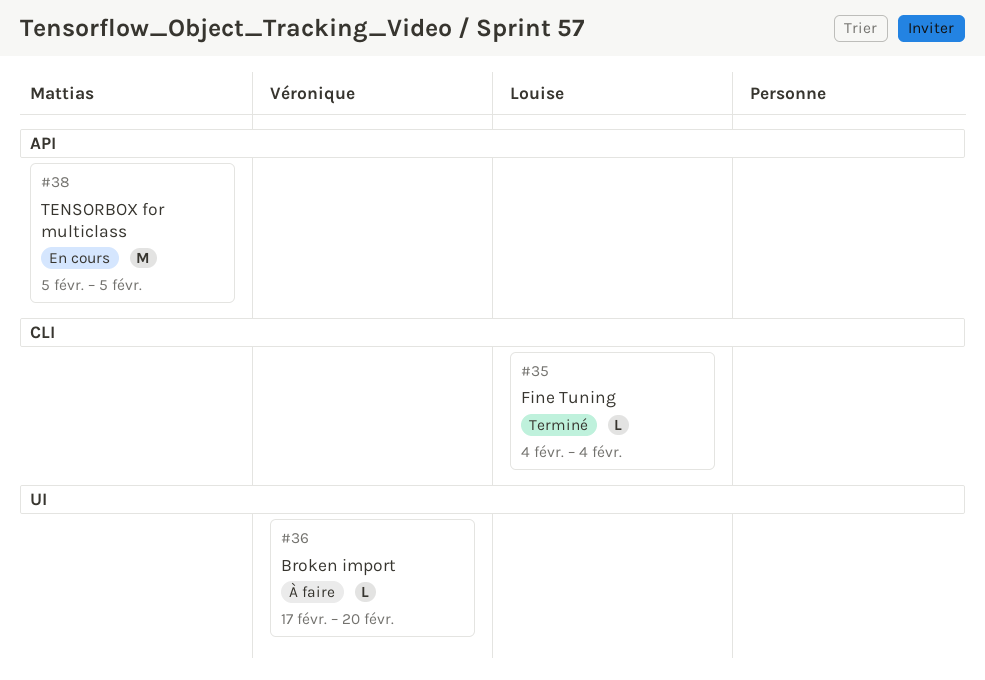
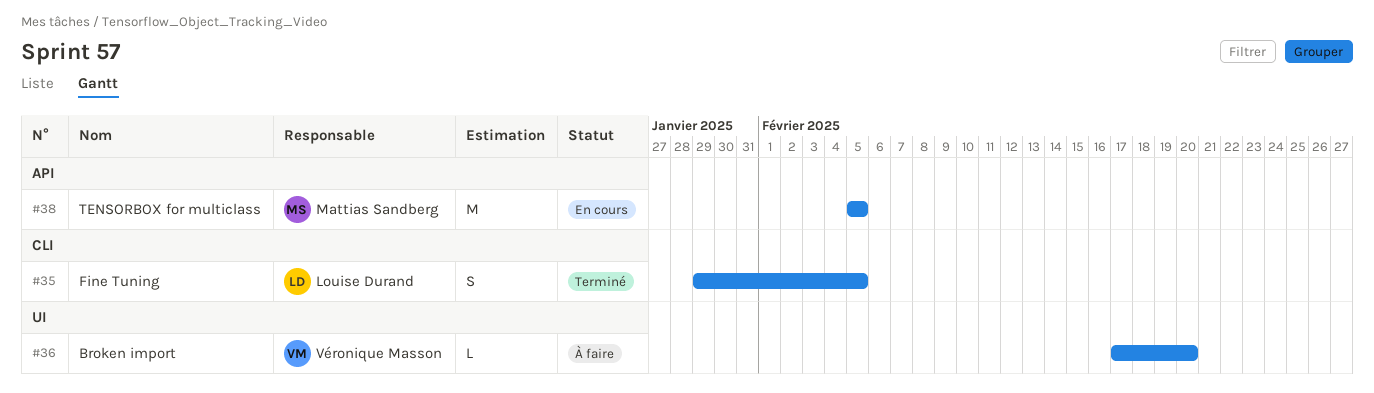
#35, estimate: L -> S
#35, start: Feb 4 -> Jan 29
#35, due: Feb 4 -> Feb 5

